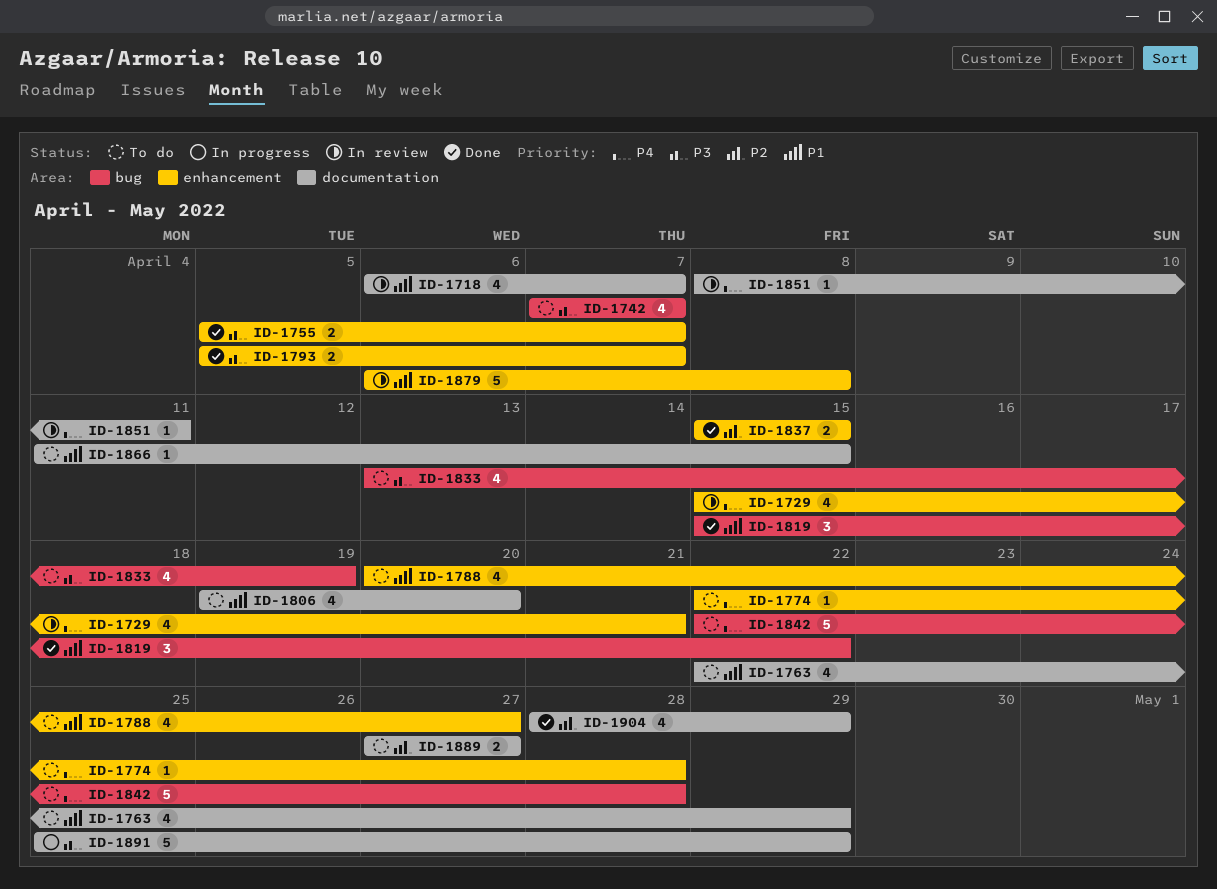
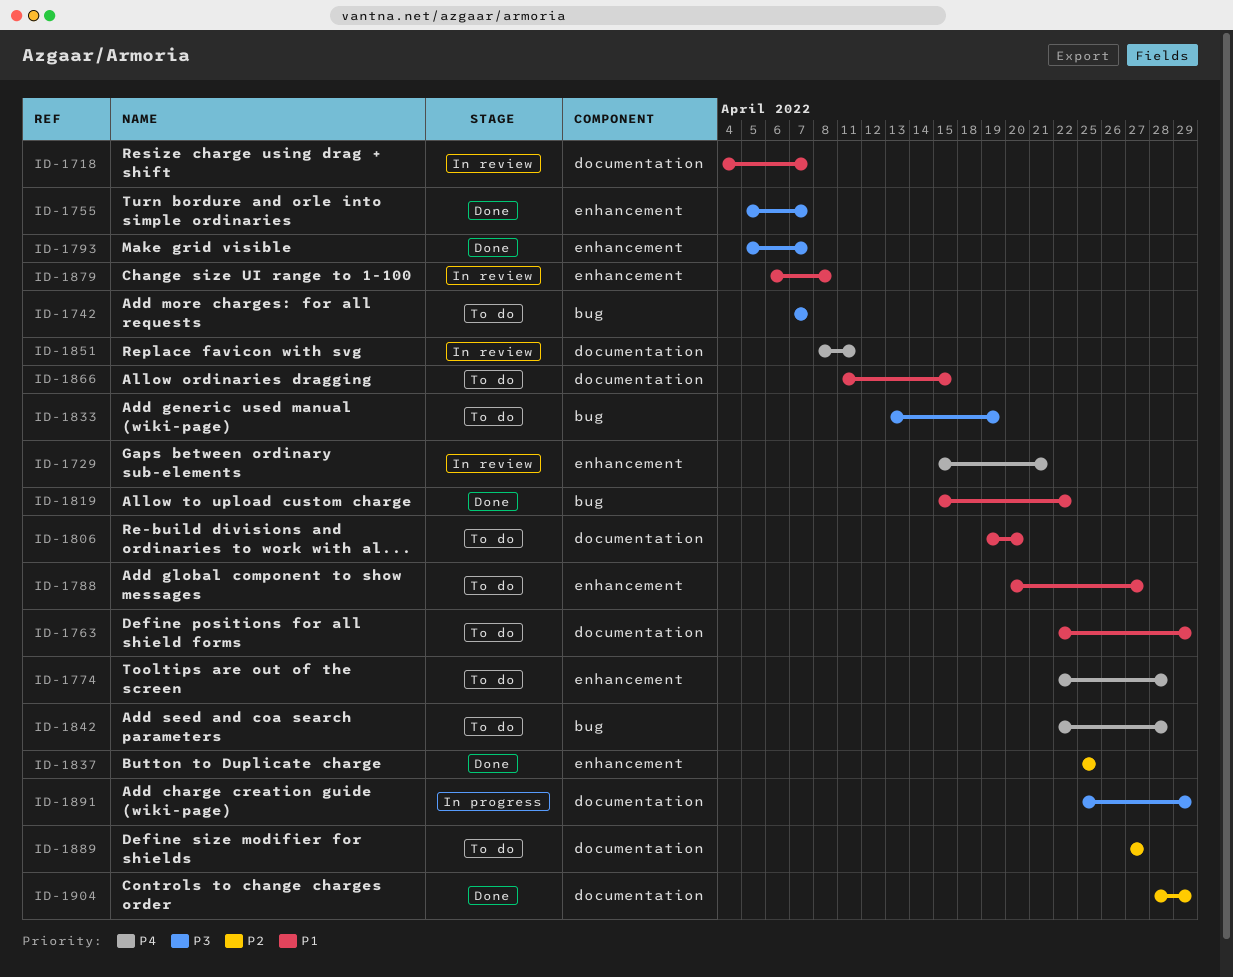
ID-1718, start: Apr 6 -> Apr 4
ID-1837, start: Apr 15 -> Apr 25
ID-1837, due: Apr 15 -> Apr 25

